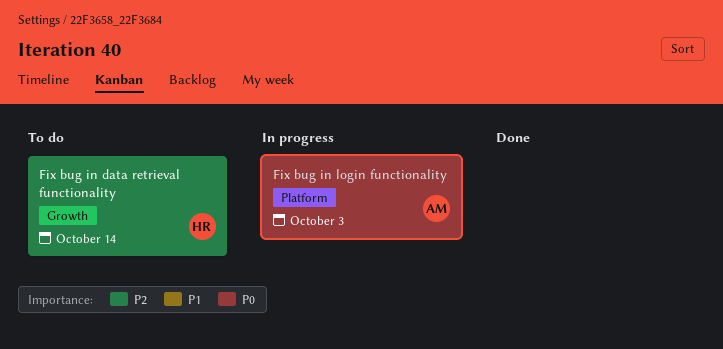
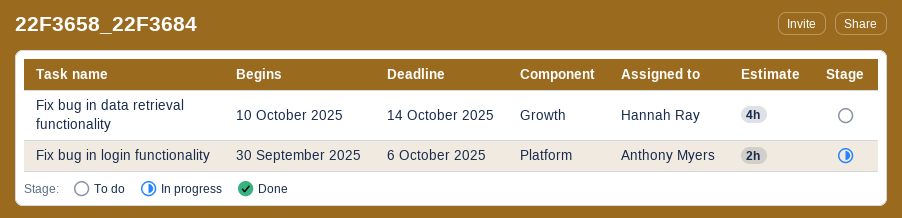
Fix bug in login functionality, due: Oct 3 -> Oct 6

